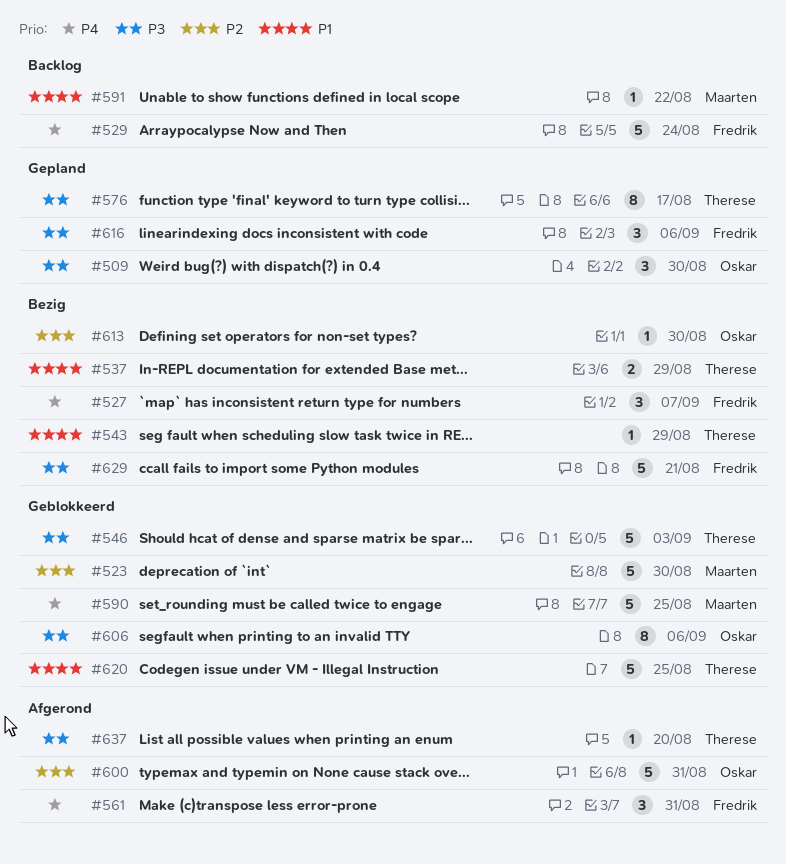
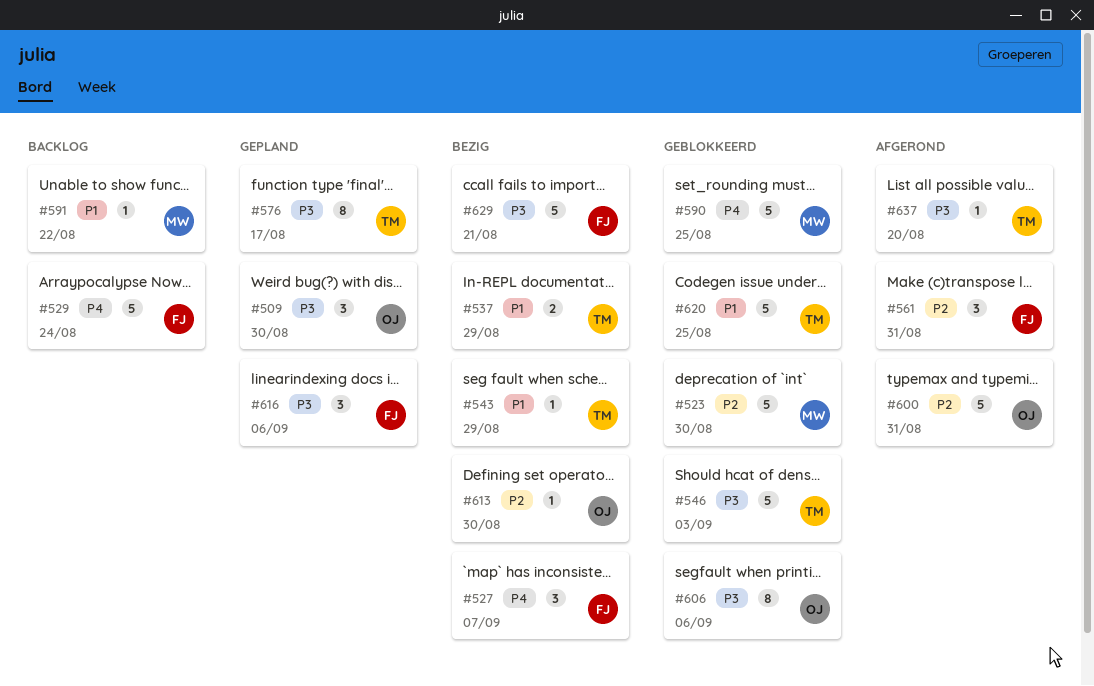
#561, priority: P4 -> P2

